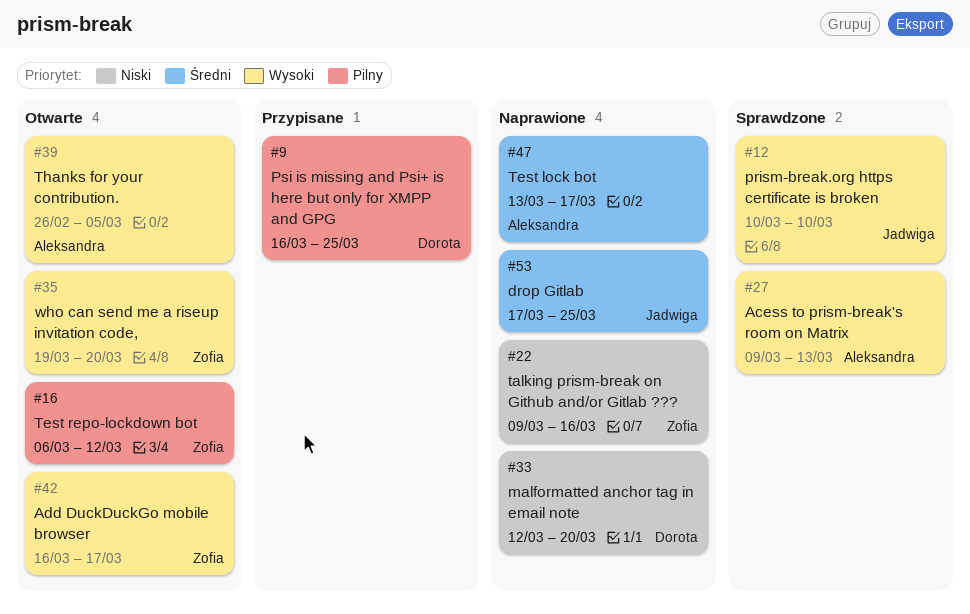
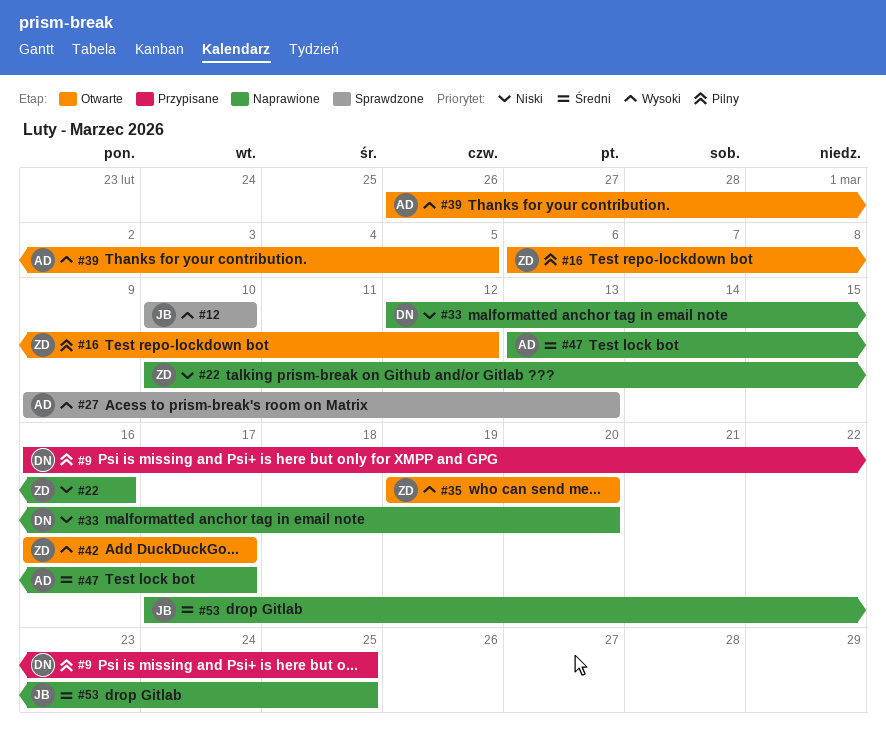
#22, start: Mar 9 -> Mar 10

